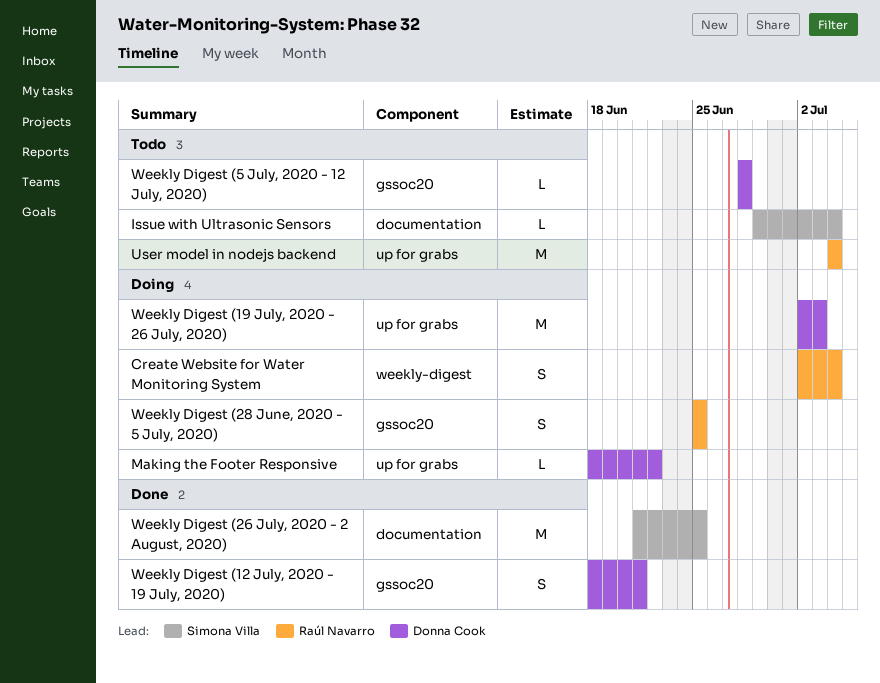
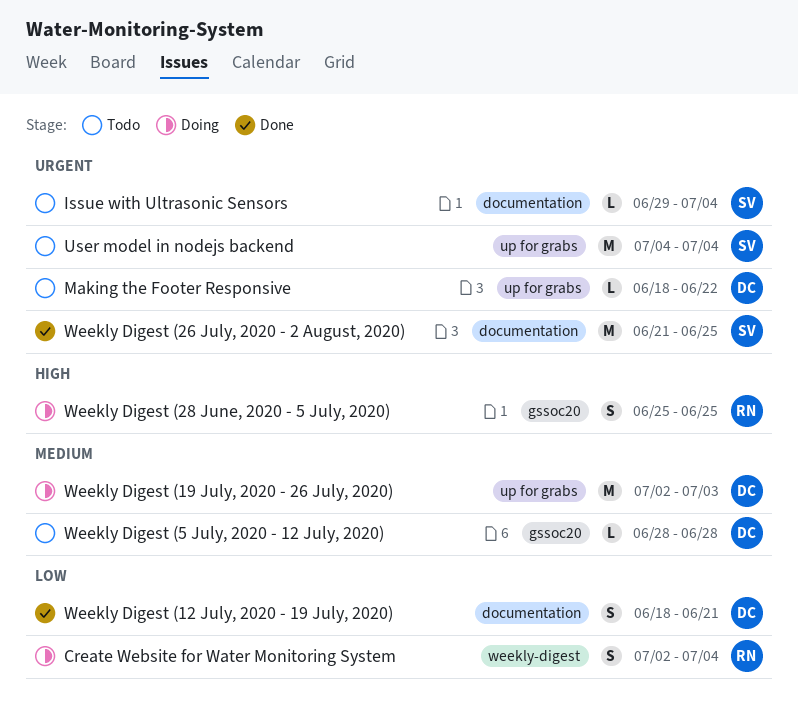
Making the Footer Responsive, status: Doing -> Todo
User model in nodejs backend, owner: Raúl Navarro -> Simona Villa
Weekly Digest (12 July, 2020 - 19 July, 2020), label: gssoc20 -> documentation

